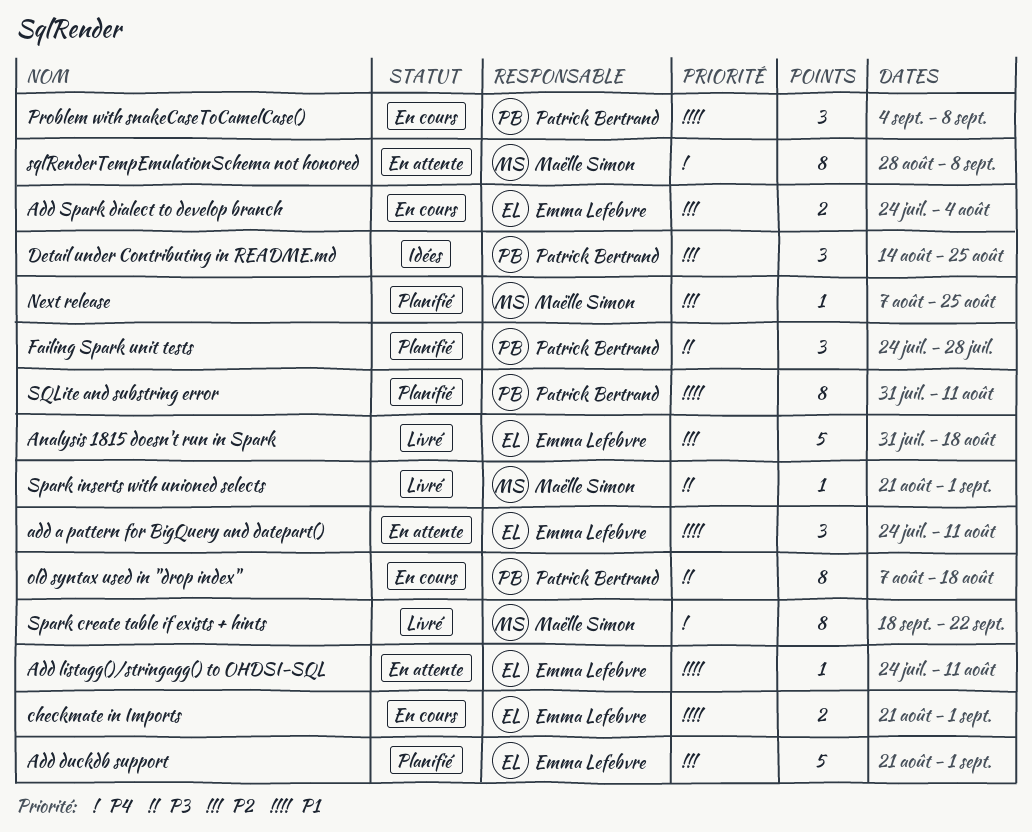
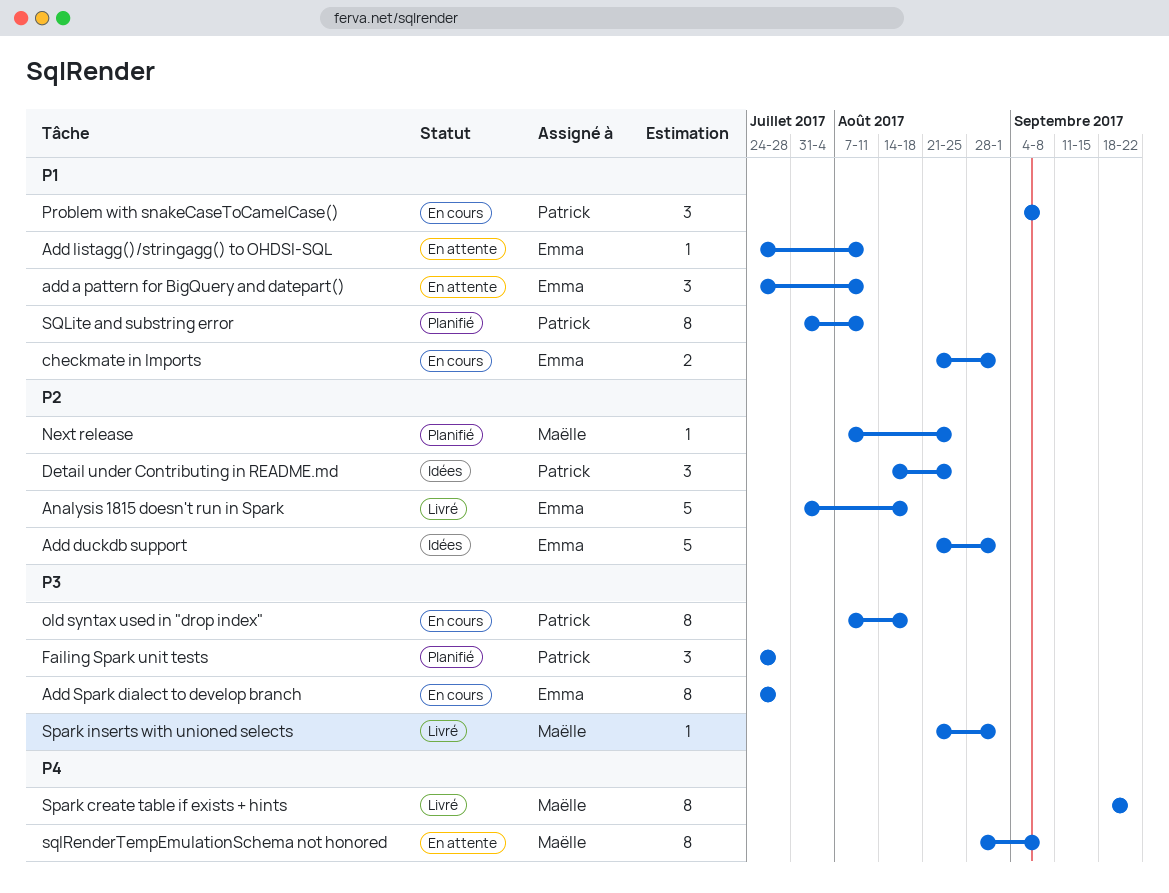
Add duckdb support, status: Planifié -> Idées
Add Spark dialect to develop branch, priority: P2 -> P3
Add Spark dialect to develop branch, estimate: 2 -> 8
Add Spark dialect to develop branch, due: Aug 4 -> Jul 28

